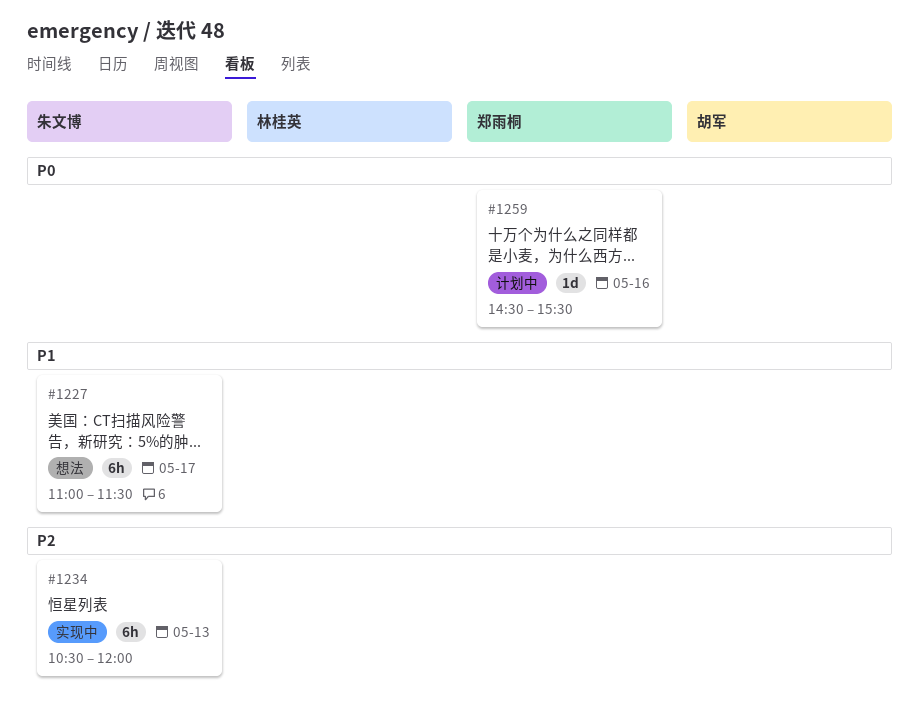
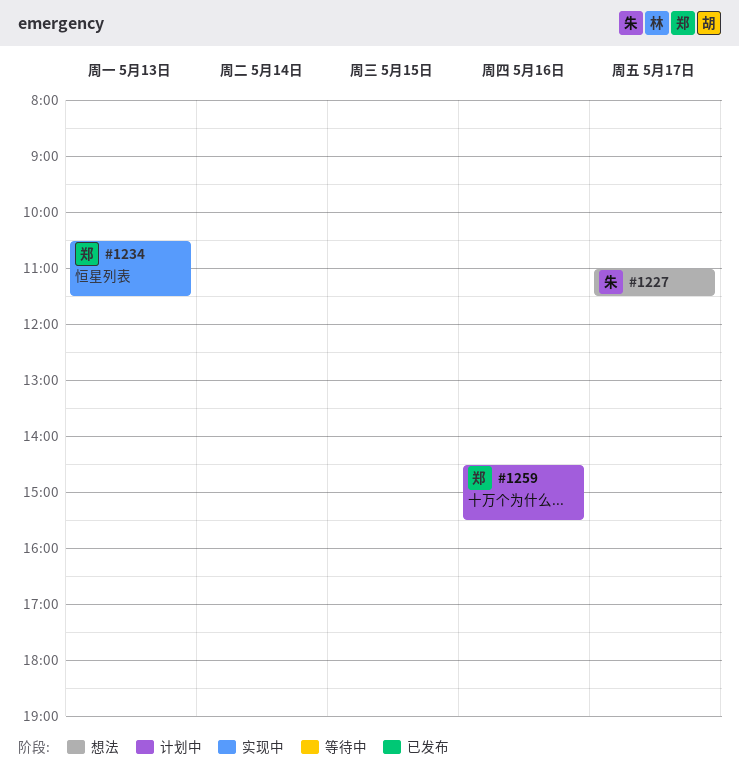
#1234, owner: 朱文博 -> 郑雨桐
#1234, ends: 12:00 -> 11:30

